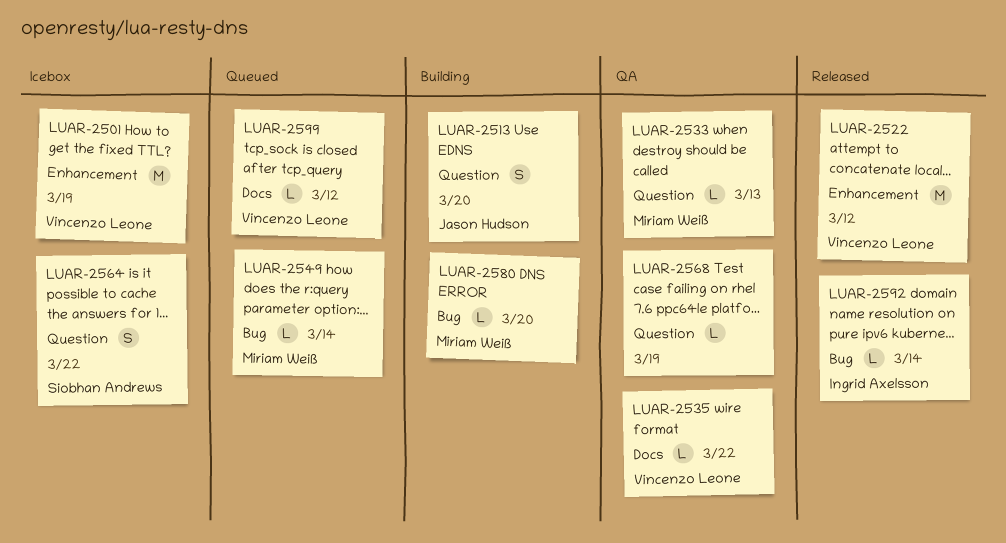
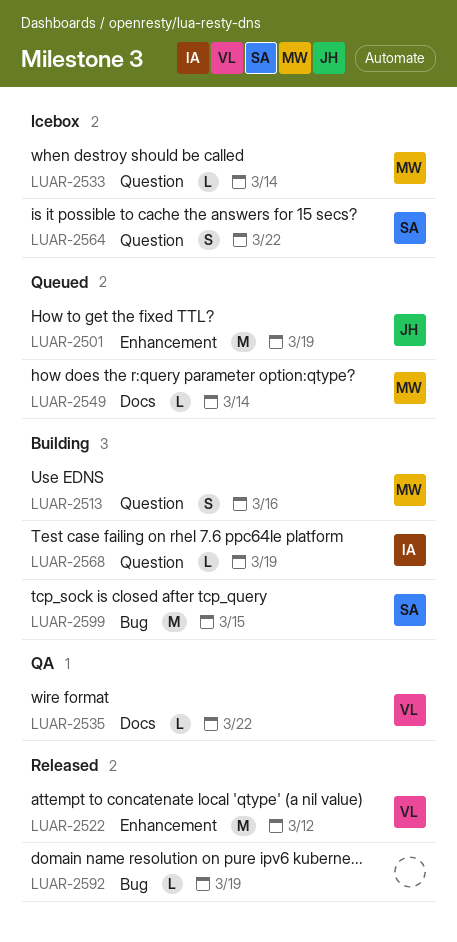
LUAR-2501, status: Icebox -> Queued
LUAR-2501, owner: Vincenzo Leone -> Jason Hudson
LUAR-2513, owner: Jason Hudson -> Miriam Weiß
LUAR-2513, due: Mar 20 -> Mar 16
LUAR-2533, status: QA -> Icebox
LUAR-2533, due: Mar 13 -> Mar 14
LUAR-2549, label: Bug -> Docs
LUAR-2568, status: QA -> Building
LUAR-2568, owner: none -> Ingrid Axelsson
LUAR-2580: present -> none
LUAR-2592, owner: Ingrid Axelsson -> none
LUAR-2592, due: Mar 14 -> Mar 19
LUAR-2599, status: Queued -> Building
LUAR-2599, owner: Vincenzo Leone -> Siobhan Andrews
LUAR-2599, label: Docs -> Bug
LUAR-2599, estimate: L -> M
LUAR-2599, due: Mar 12 -> Mar 15

